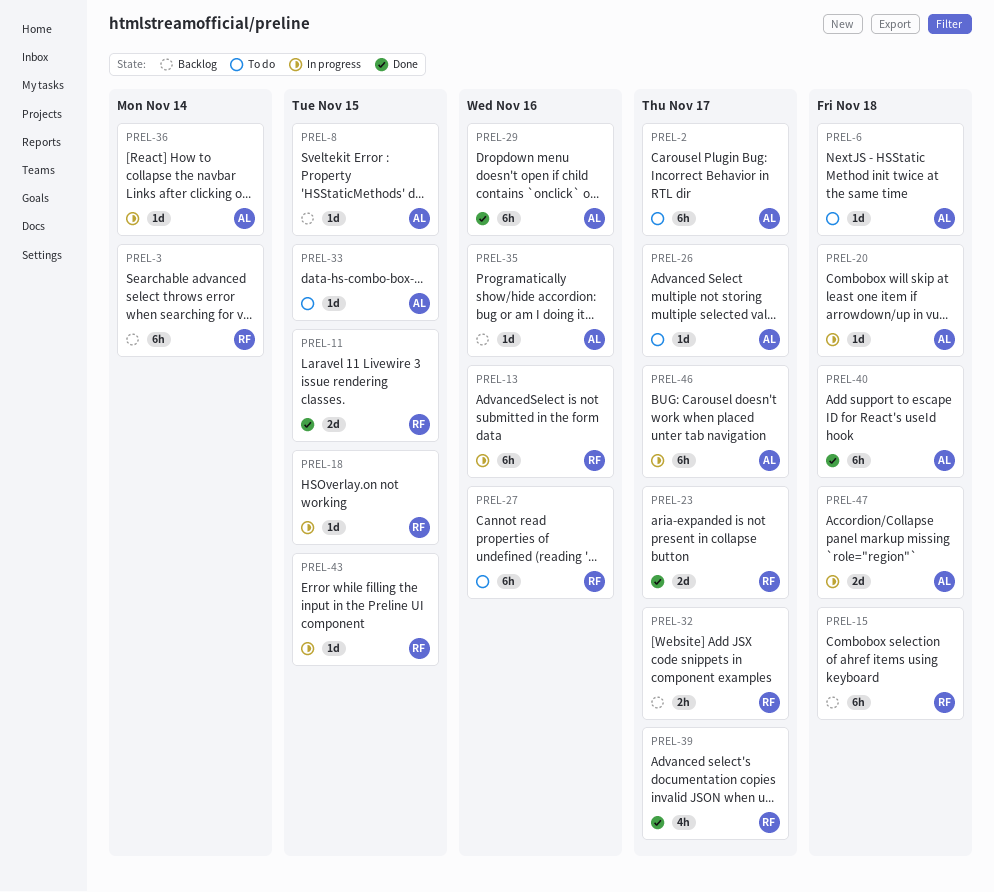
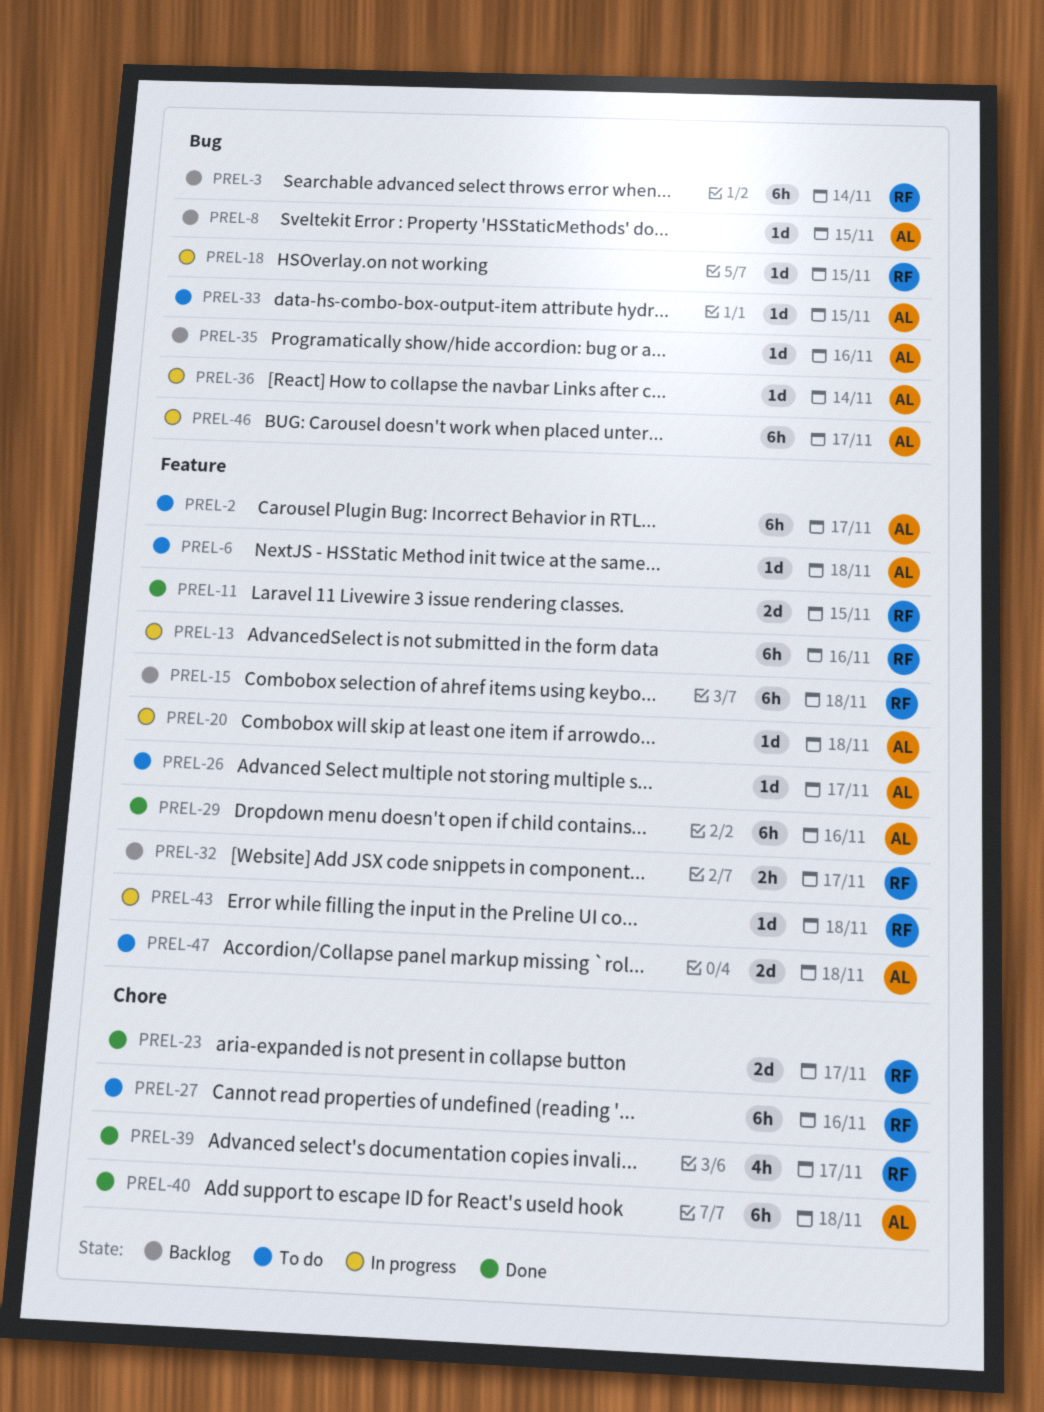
PREL-43, due: Nov 15 -> Nov 18
PREL-47, status: In progress -> To do

